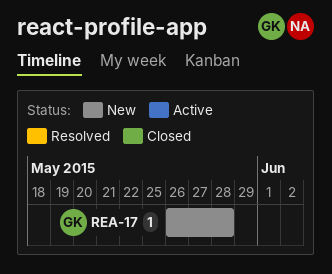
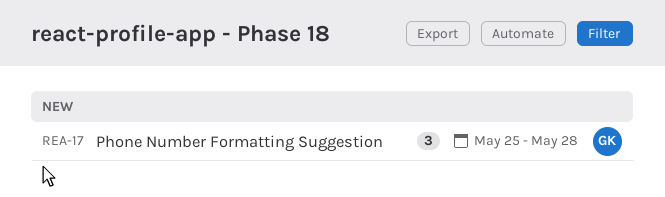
REA-17, estimate: 1 -> 3
REA-17, start: May 26 -> May 25

